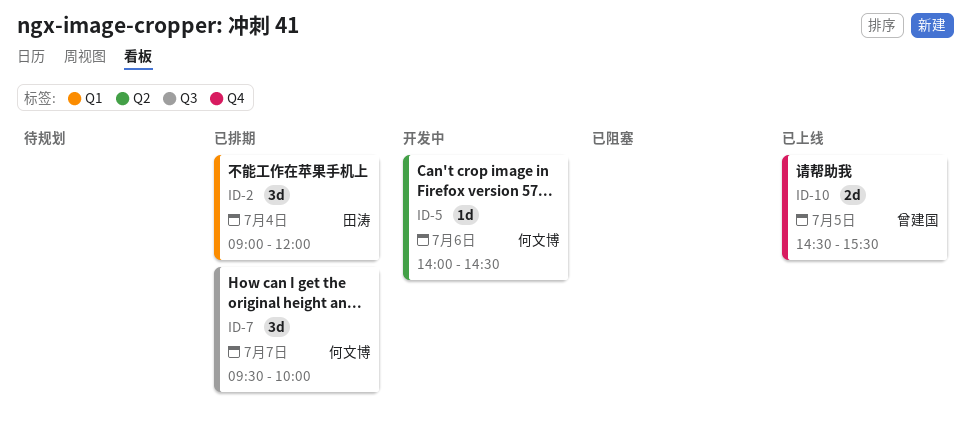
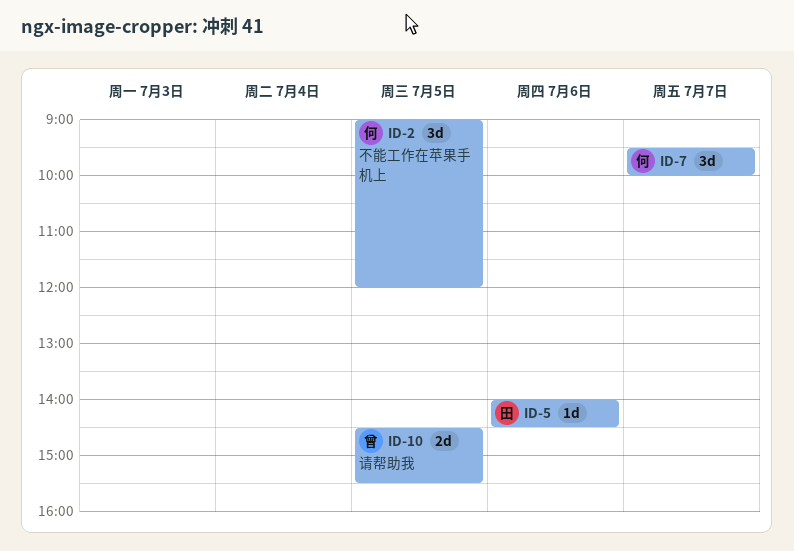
ID-2, owner: 田涛 -> 何文博
ID-2, day: Jul 4 -> Jul 5
ID-5, owner: 何文博 -> 田涛

